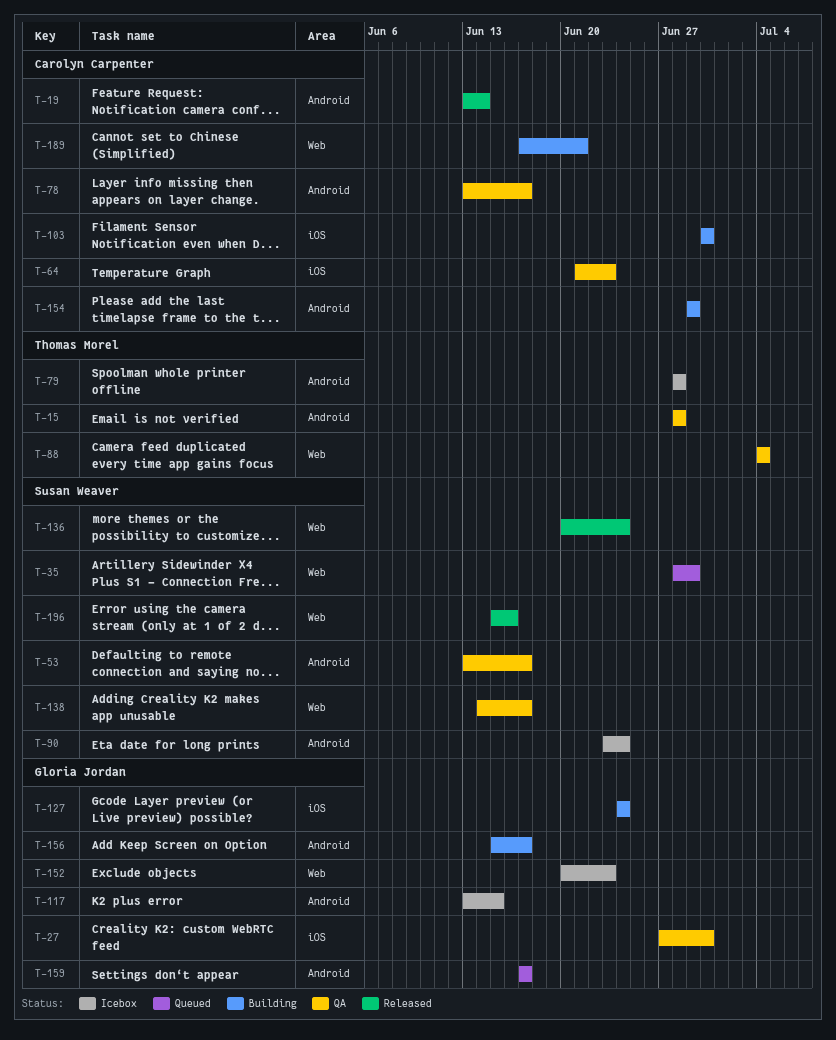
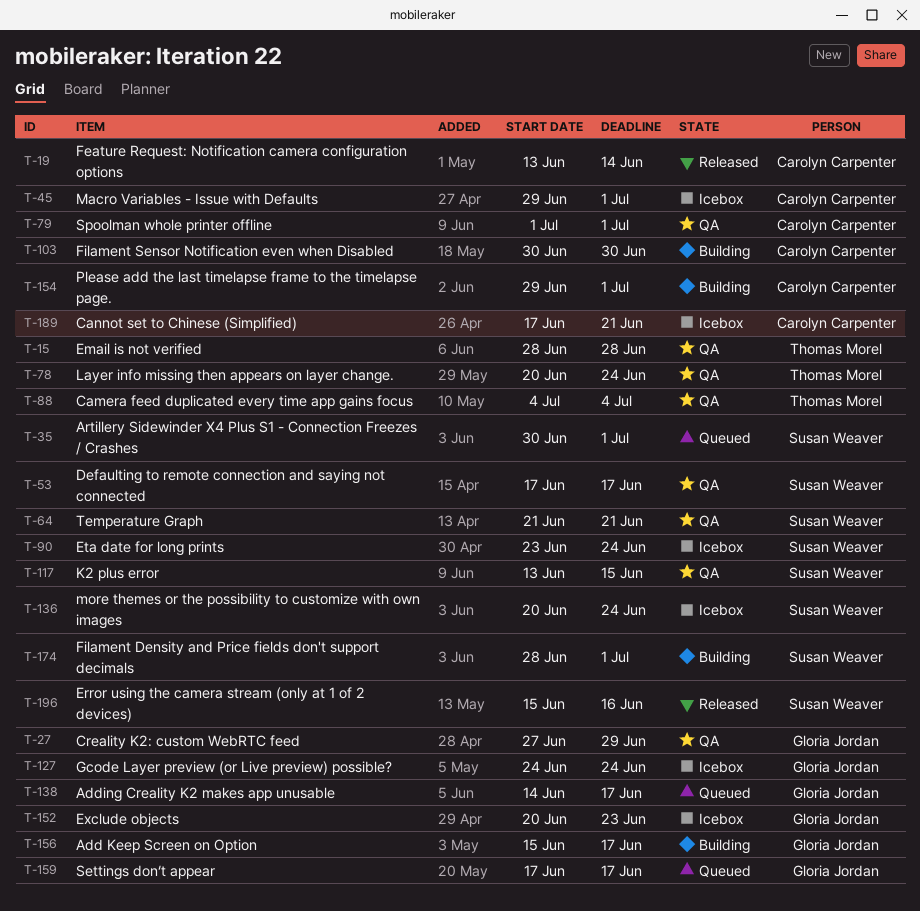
T-27, due: Jun 30 -> Jun 29
T-35, start: Jun 28 -> Jun 30
T-35, due: Jun 29 -> Jul 1
T-45: none -> present
T-53, start: Jun 13 -> Jun 17
T-64, owner: Carolyn Carpenter -> Susan Weaver
T-64, due: Jun 23 -> Jun 21
T-78, owner: Carolyn Carpenter -> Thomas Morel
T-78, start: Jun 13 -> Jun 20
T-78, due: Jun 17 -> Jun 24
T-79, status: Icebox -> QA
T-79, owner: Thomas Morel -> Carolyn Carpenter
T-79, start: Jun 28 -> Jul 1
T-79, due: Jun 28 -> Jul 1
T-117, status: Icebox -> QA
T-117, owner: Gloria Jordan -> Susan Weaver
T-127, status: Building -> Icebox
T-136, status: Released -> Icebox
T-138, status: QA -> Queued
T-138, owner: Susan Weaver -> Gloria Jordan
T-154, due: Jun 29 -> Jul 1
T-174: none -> present
T-189, status: Building -> Icebox

